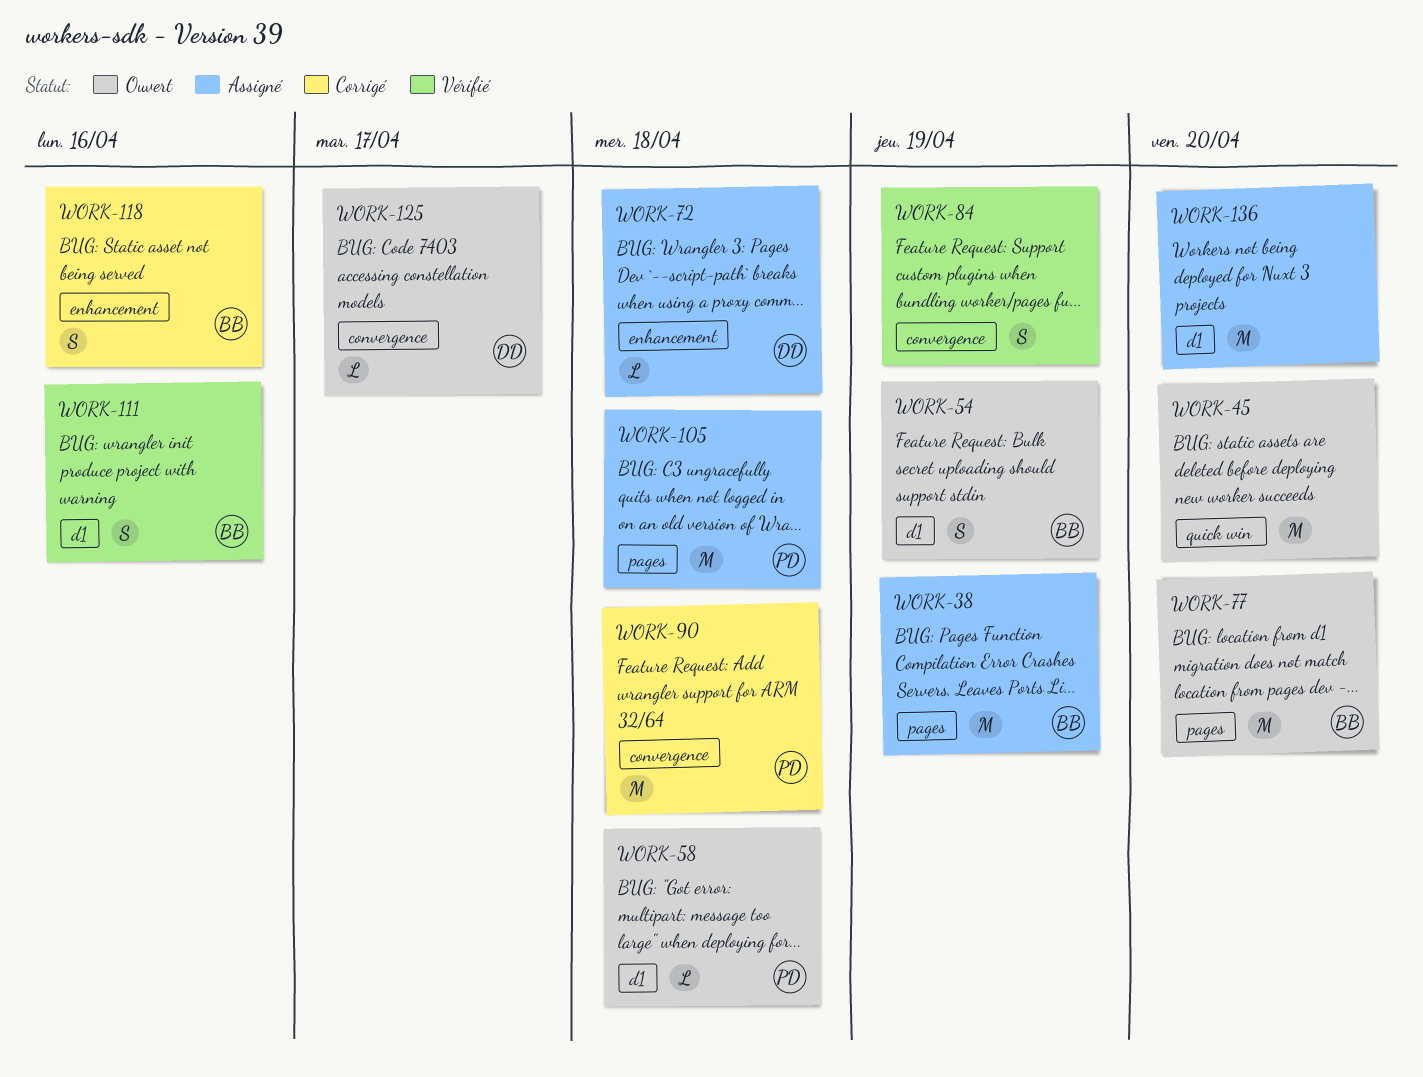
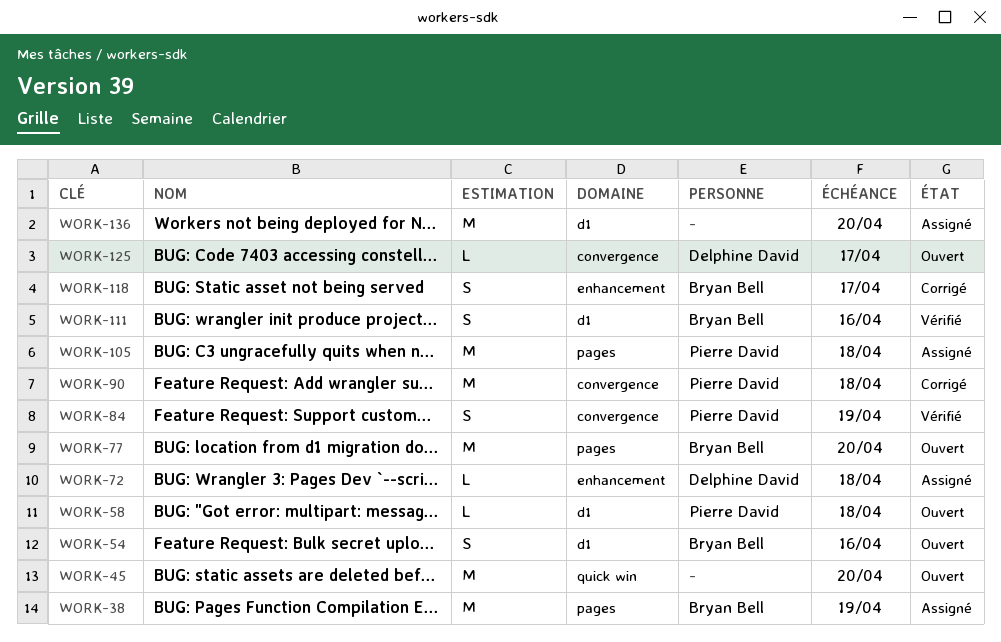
WORK-54, due: Apr 19 -> Apr 16
WORK-84, owner: none -> Pierre David
WORK-118, due: Apr 16 -> Apr 17

